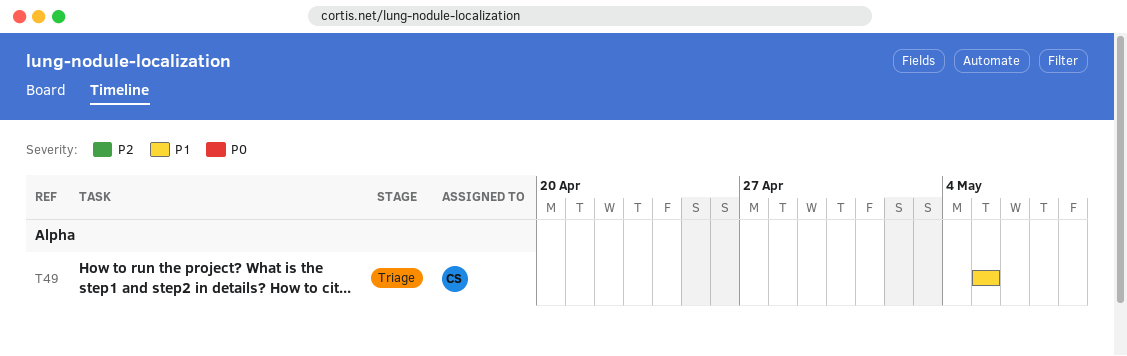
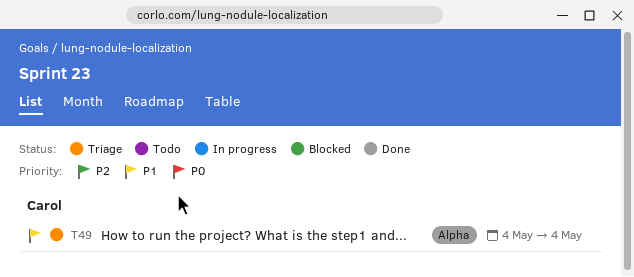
T49, start: May 5 -> May 4
T49, due: May 5 -> May 4

